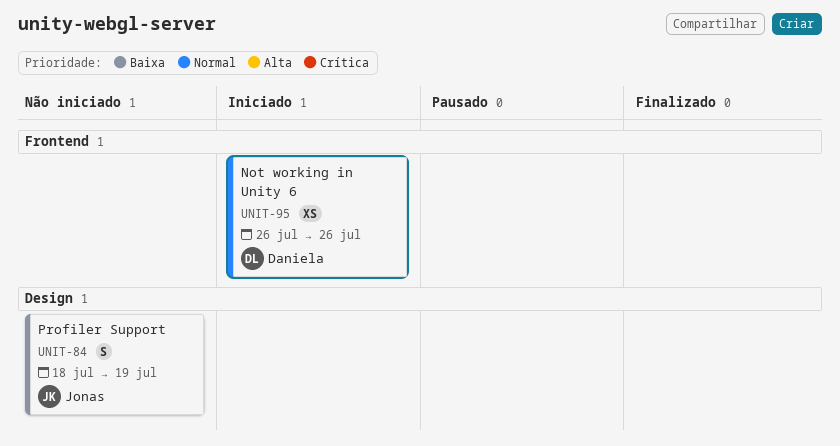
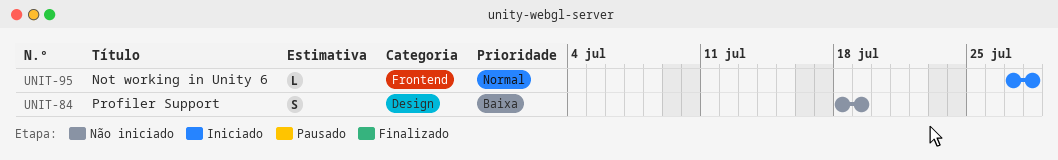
UNIT-95, estimate: XS -> L
UNIT-95, start: Jul 26 -> Jul 27
UNIT-95, due: Jul 26 -> Jul 28

